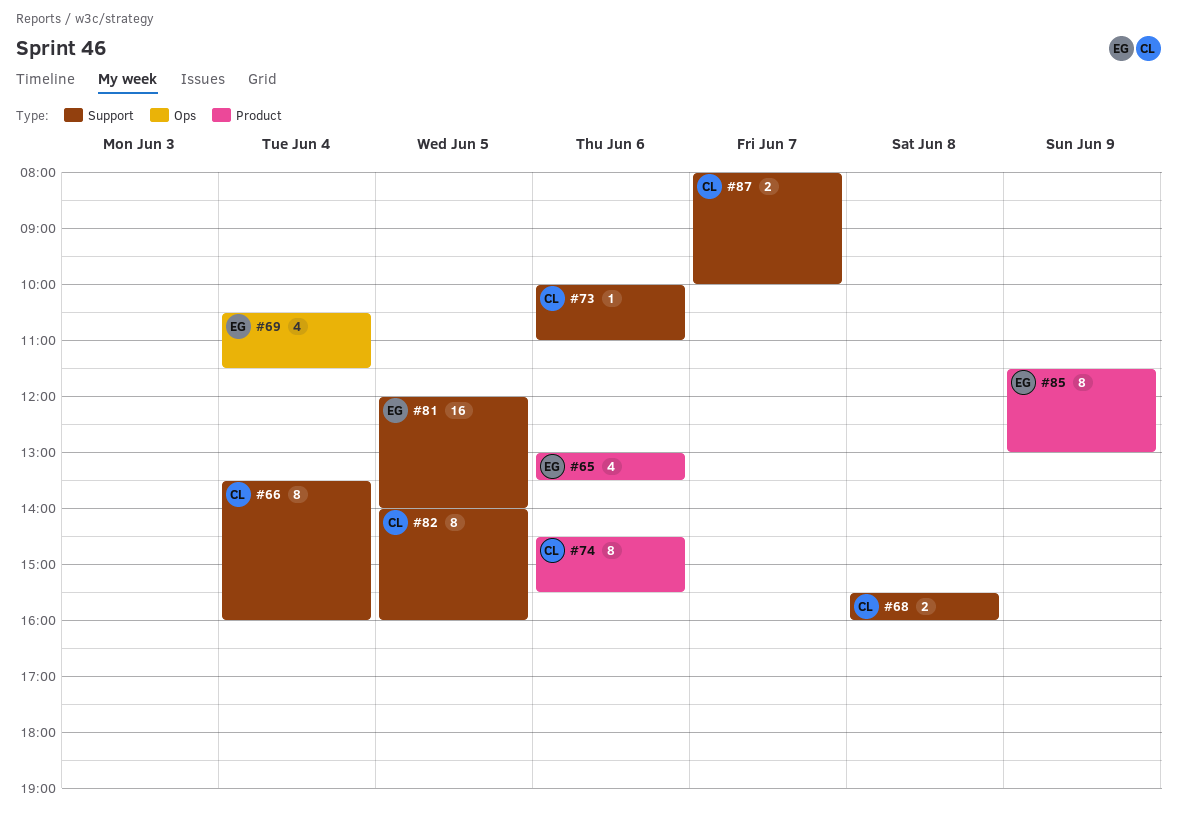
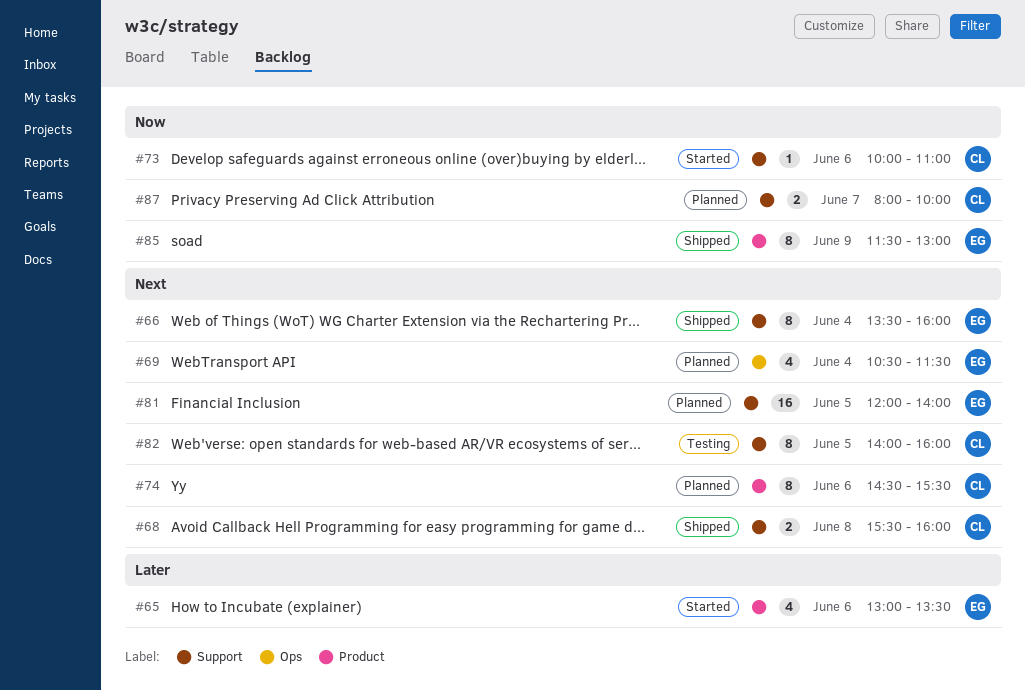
#66, owner: CL -> EG

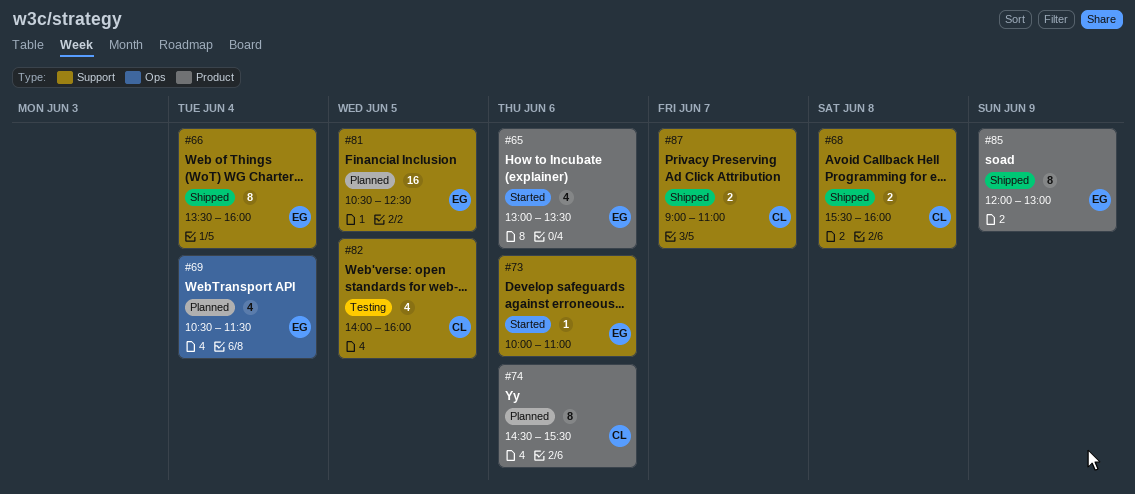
#73, owner: CL -> EG
#81, begins: 12:00 -> 10:30
#81, ends: 14:00 -> 12:30
#82, estimate: 8 -> 4
#85, begins: 11:30 -> 12:00
#87, status: Planned -> Shipped
#87, begins: 08:00 -> 09:00
#87, ends: 10:00 -> 11:00

